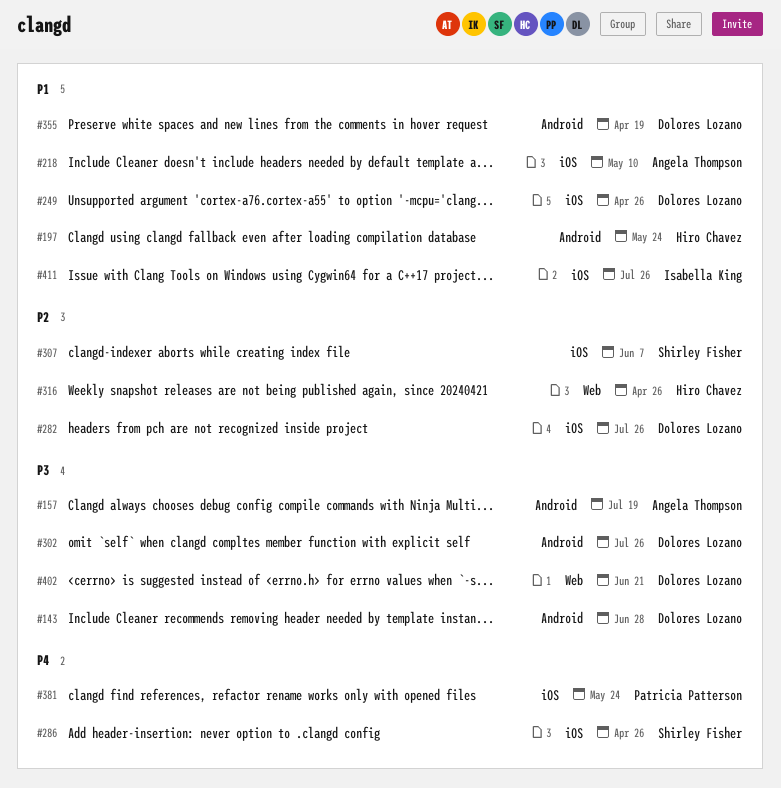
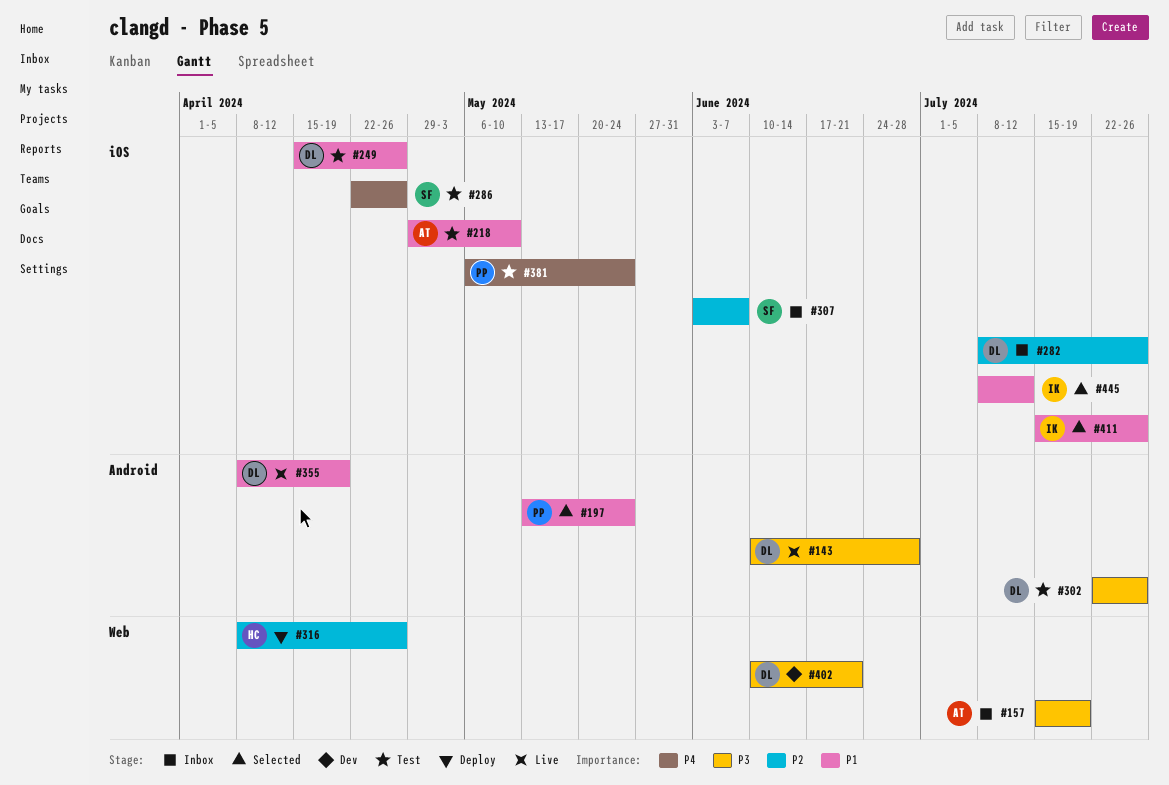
#157, label: Android -> Web
#197, owner: Hiro Chavez -> Patricia Patterson
#445: none -> present

